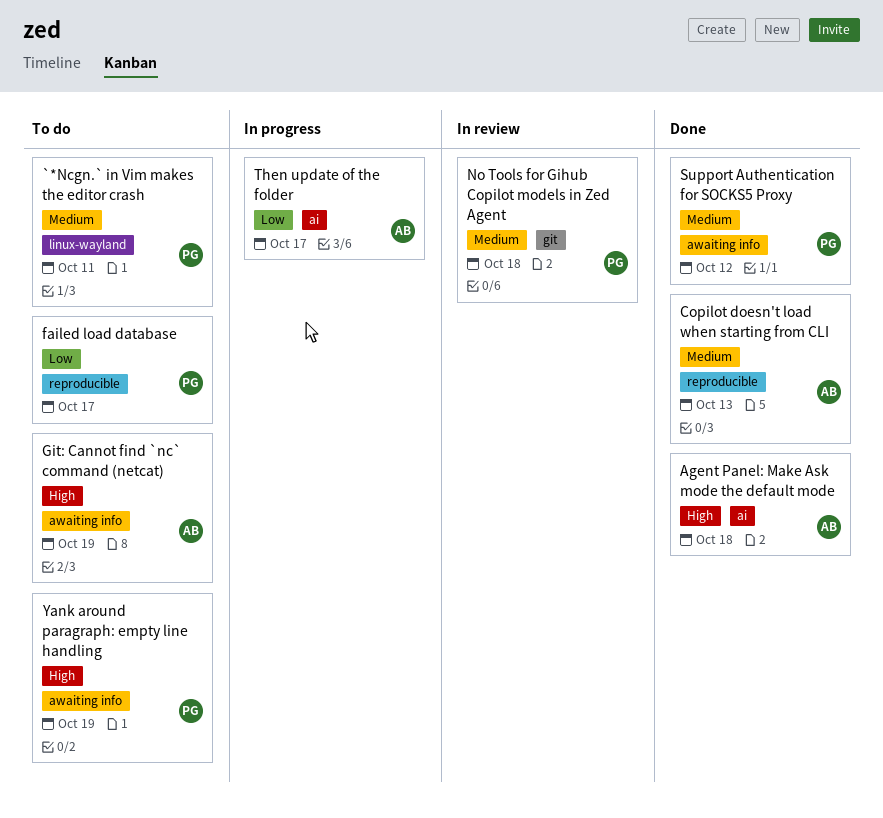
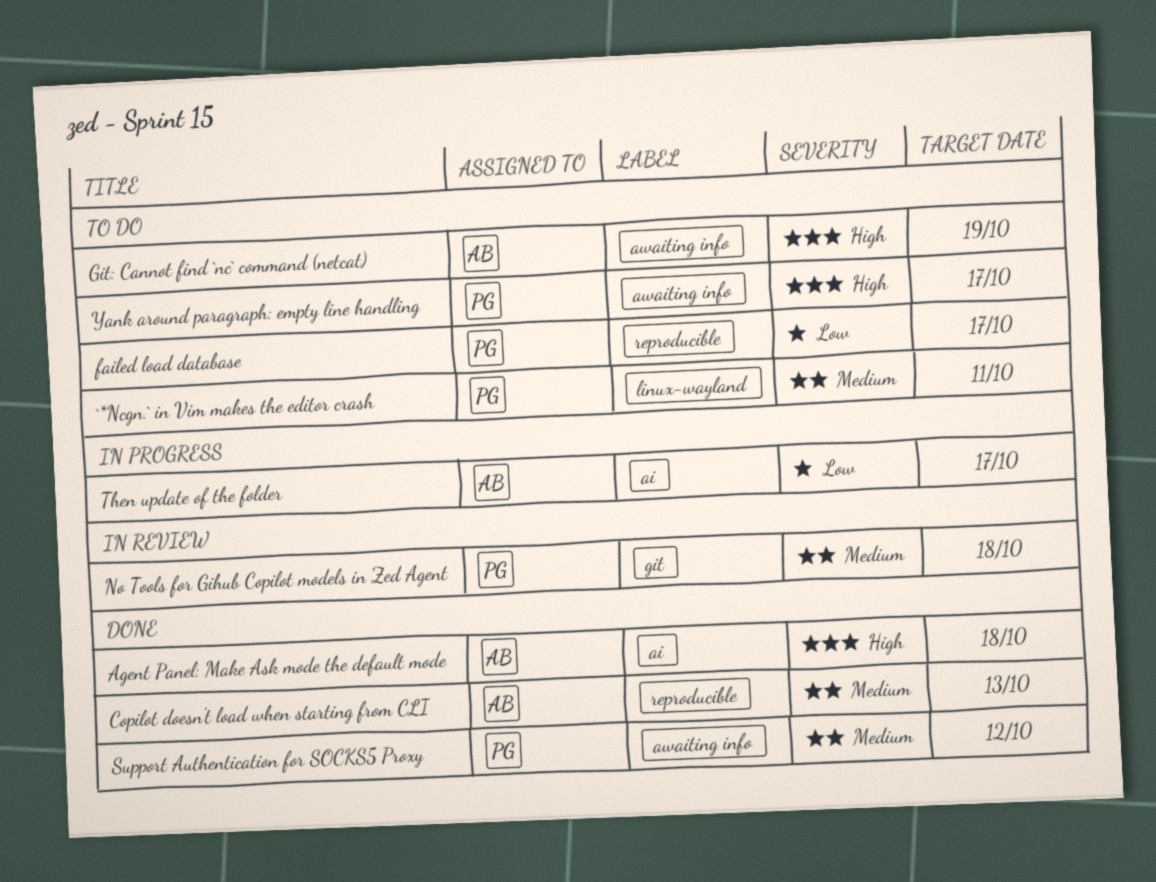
Yank around paragraph: empty line handling, due: Oct 19 -> Oct 17

